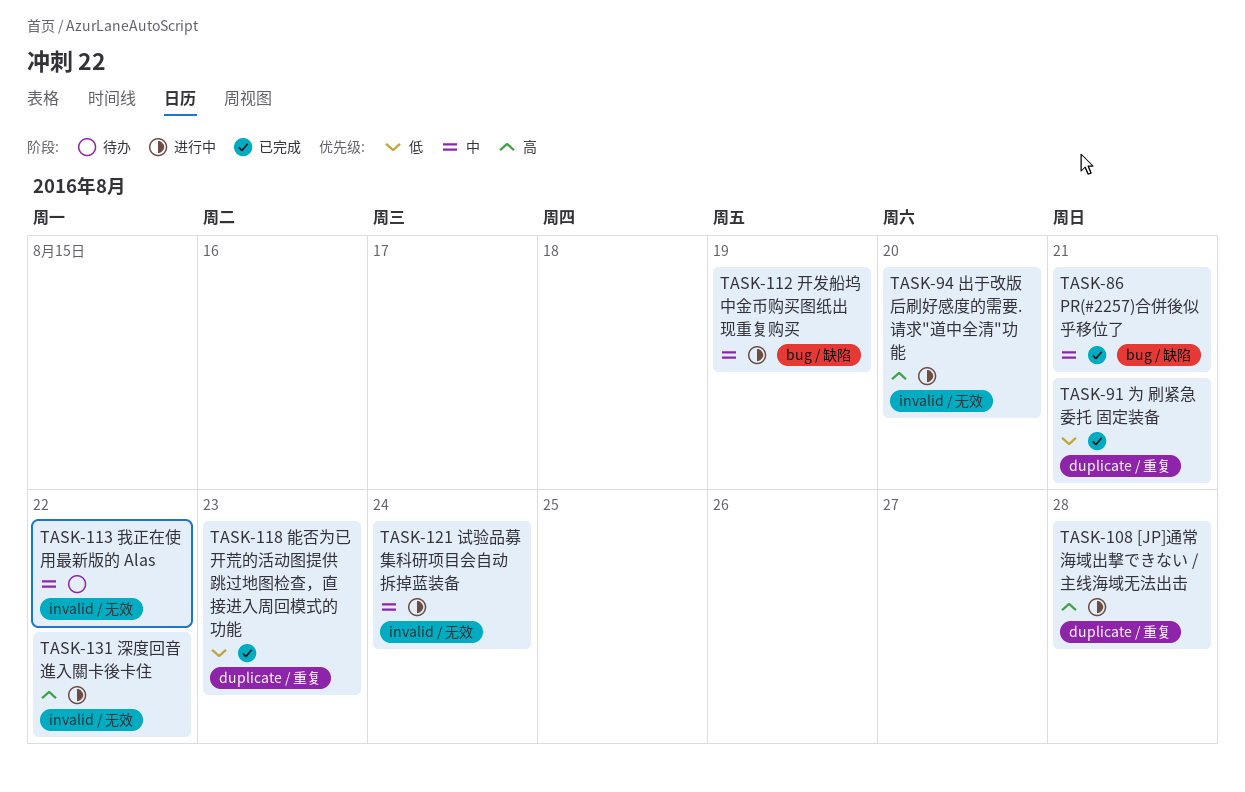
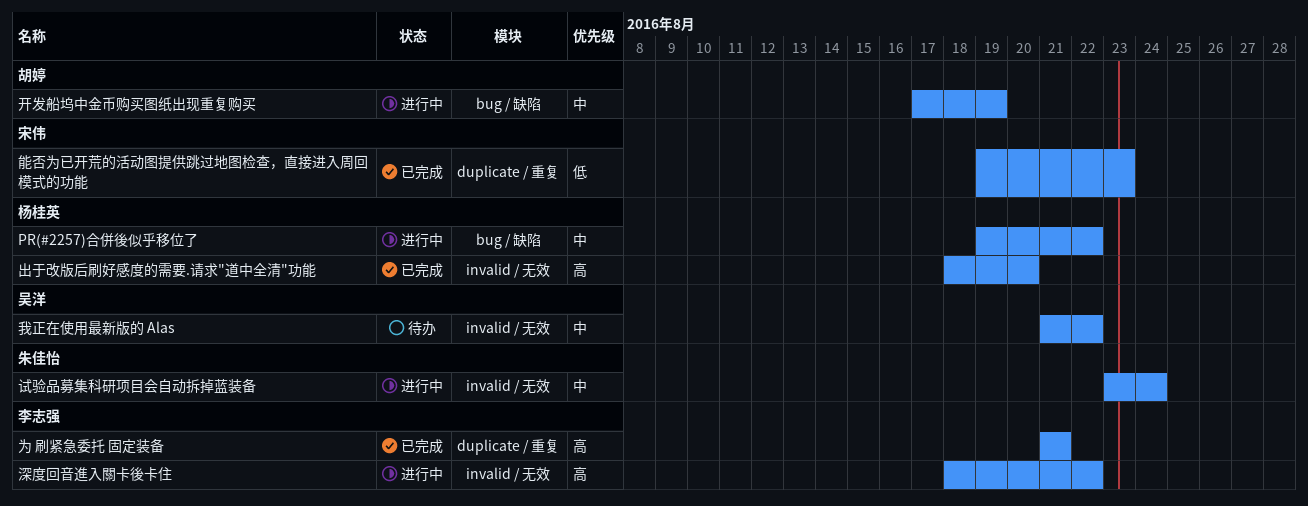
[JP]通常海域出撃できない / 主线海域无法出击: present -> none
PR(#2257)合併後似乎移位了, status: 已完成 -> 进行中
PR(#2257)合併後似乎移位了, due: Aug 21 -> Aug 22
为 刷紧急委托 固定装备, priority: 低 -> 高
出于改版后刷好感度的需要.请求"道中全清"功能, status: 进行中 -> 已完成

